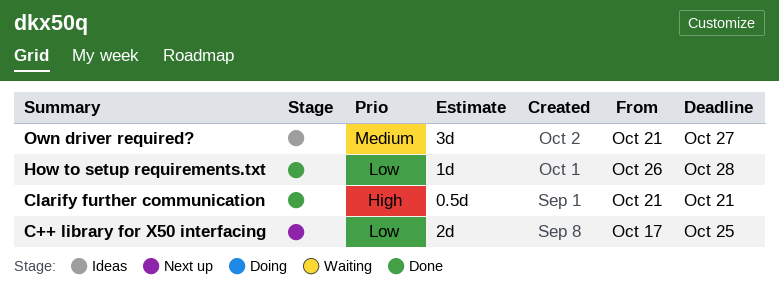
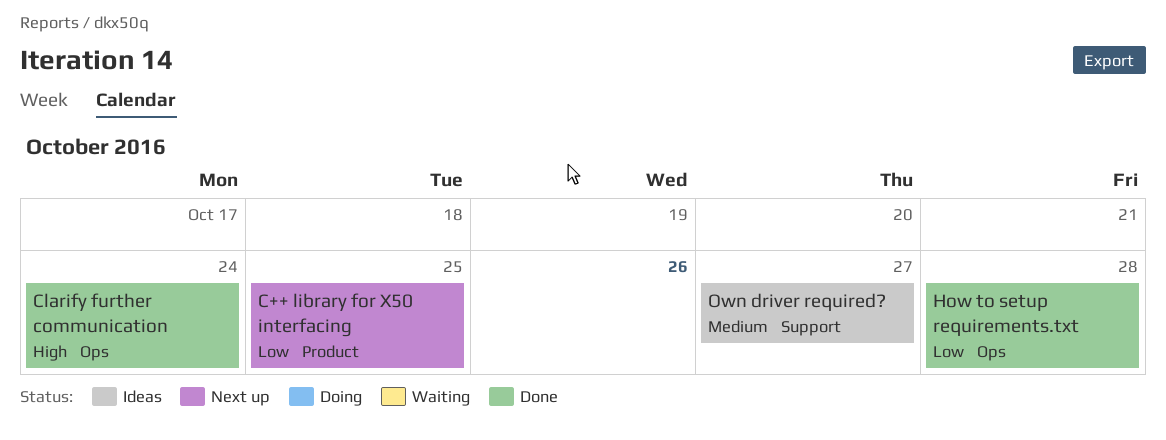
Clarify further communication, due: Oct 21 -> Oct 24

